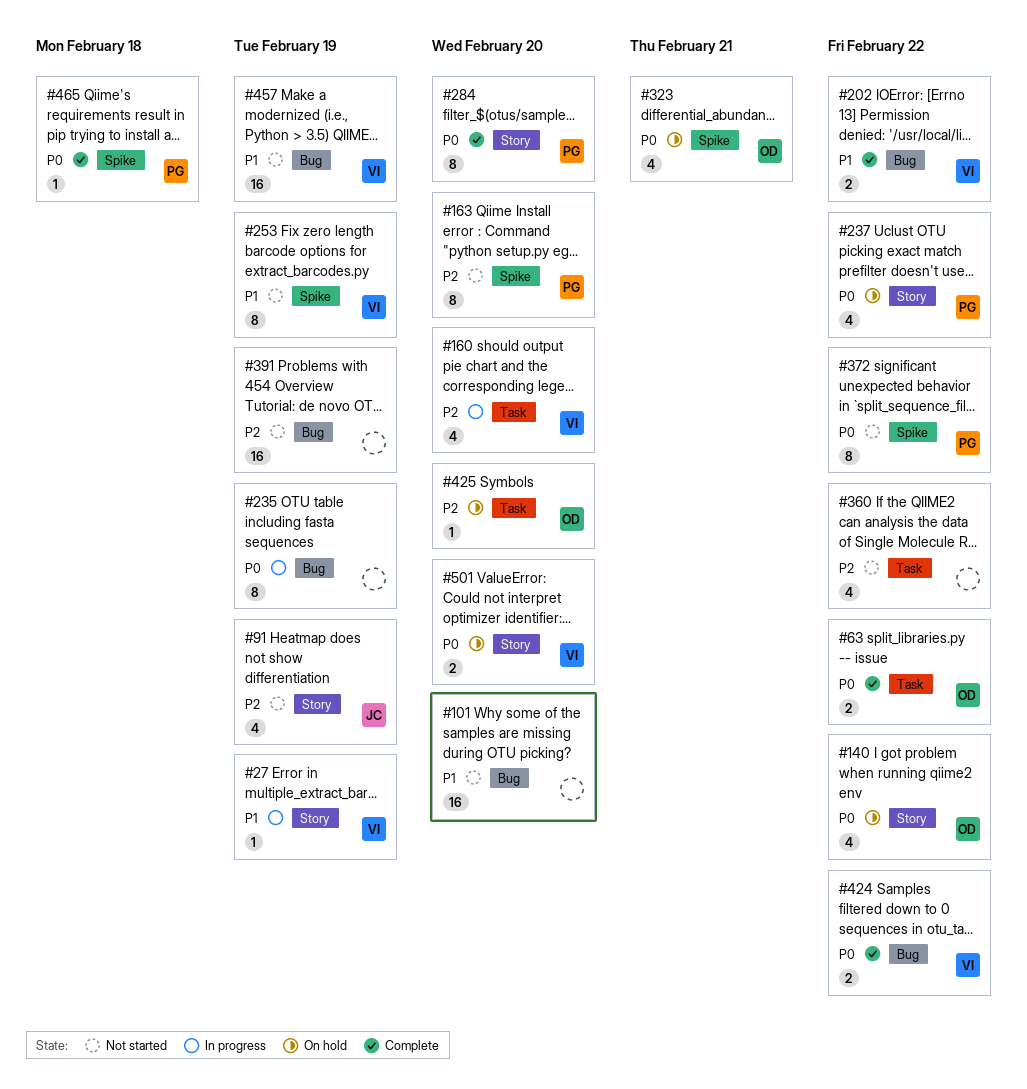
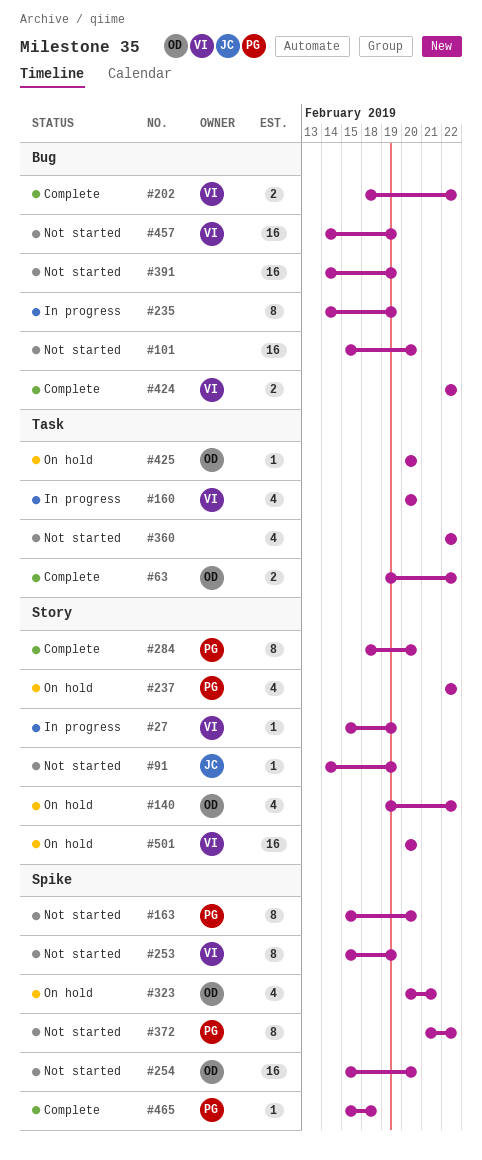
#91, estimate: 4 -> 1
#254: none -> present
#501, estimate: 2 -> 16

